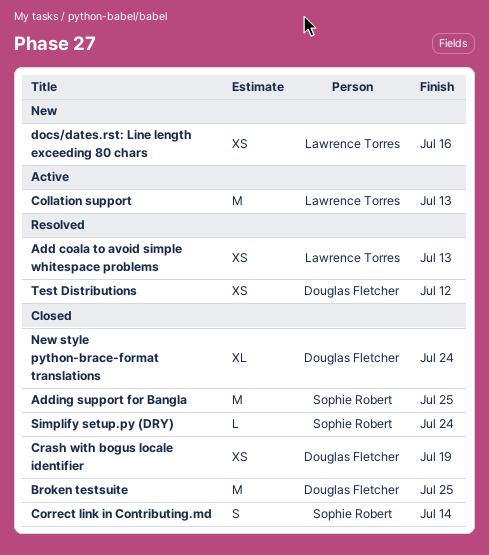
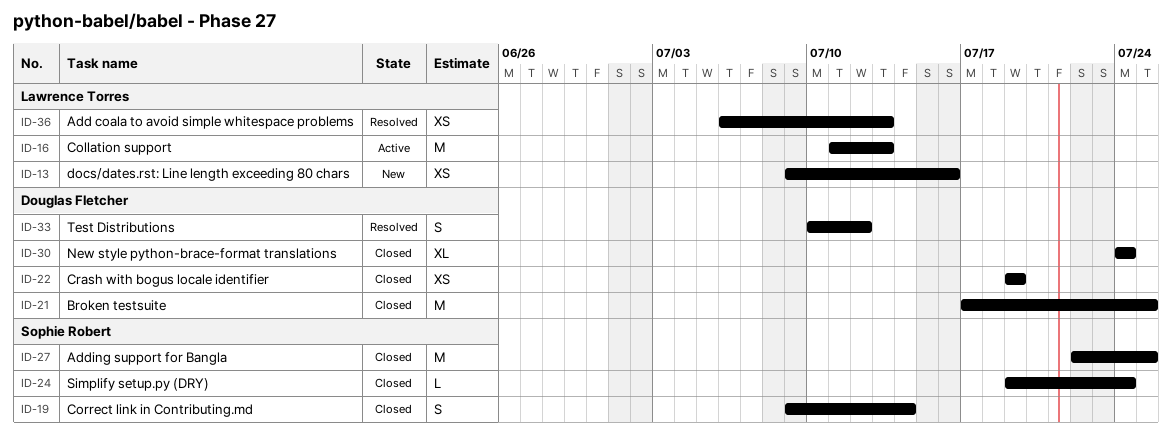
Test Distributions, estimate: XS -> S

